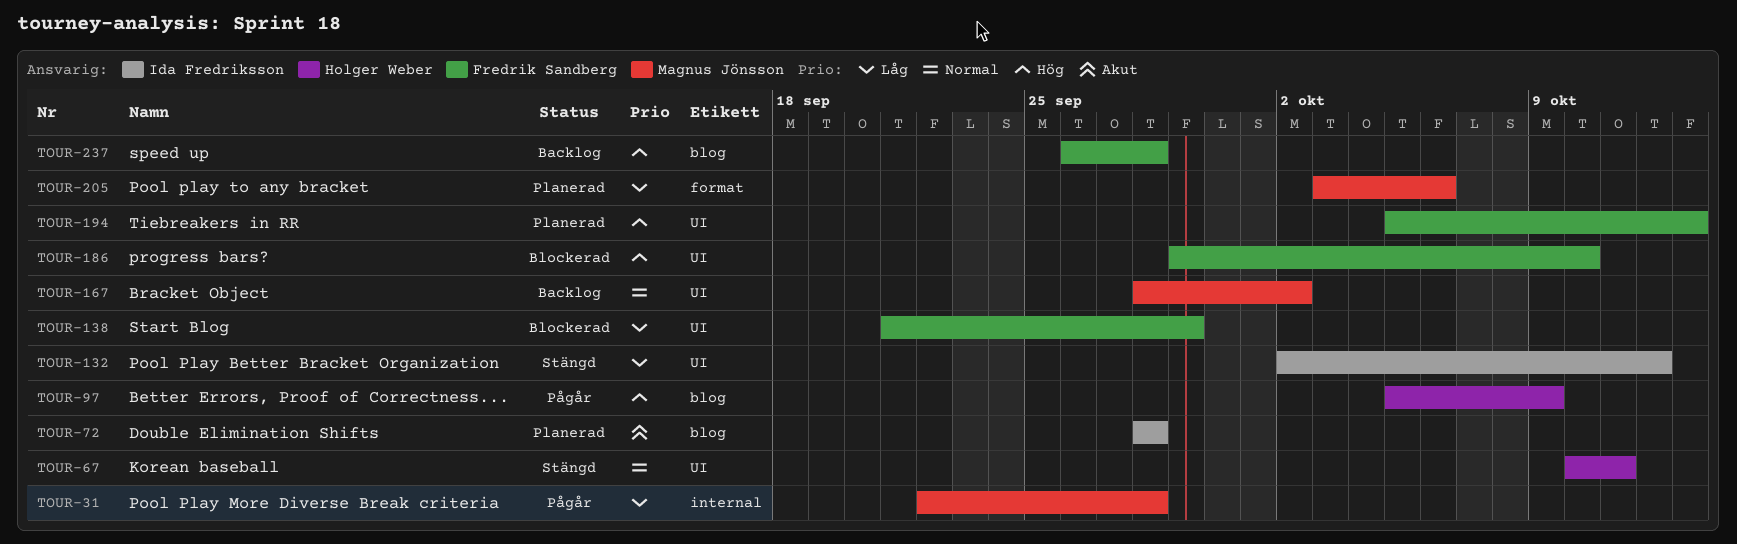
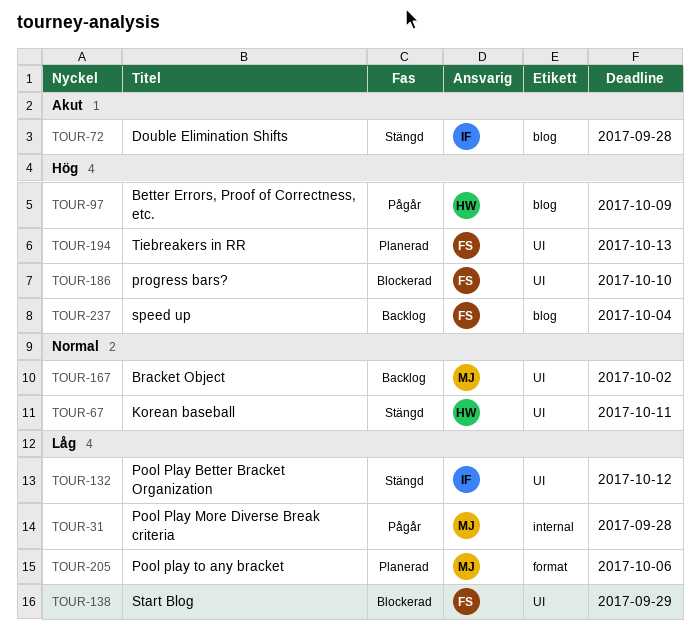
TOUR-72, status: Planerad -> Stängd
TOUR-237, due: Sep 28 -> Oct 4

